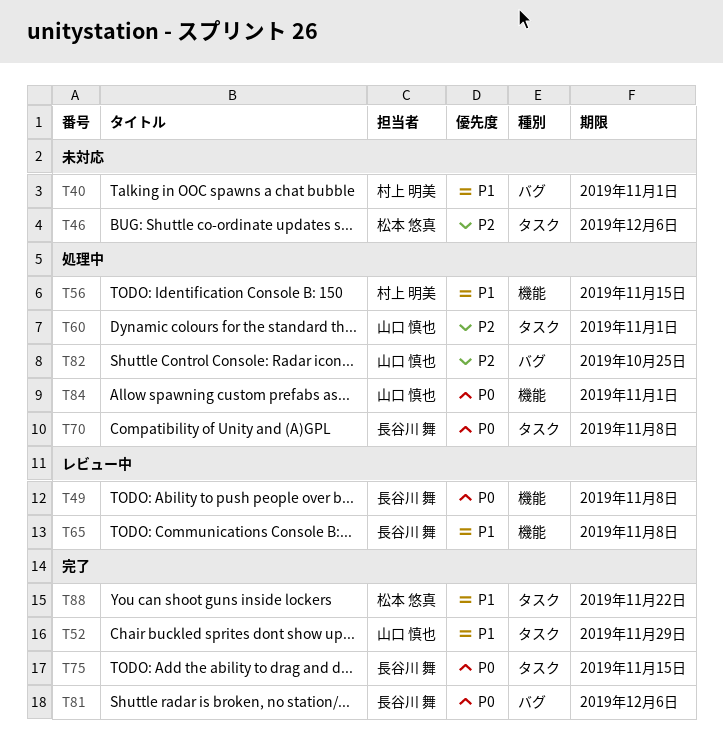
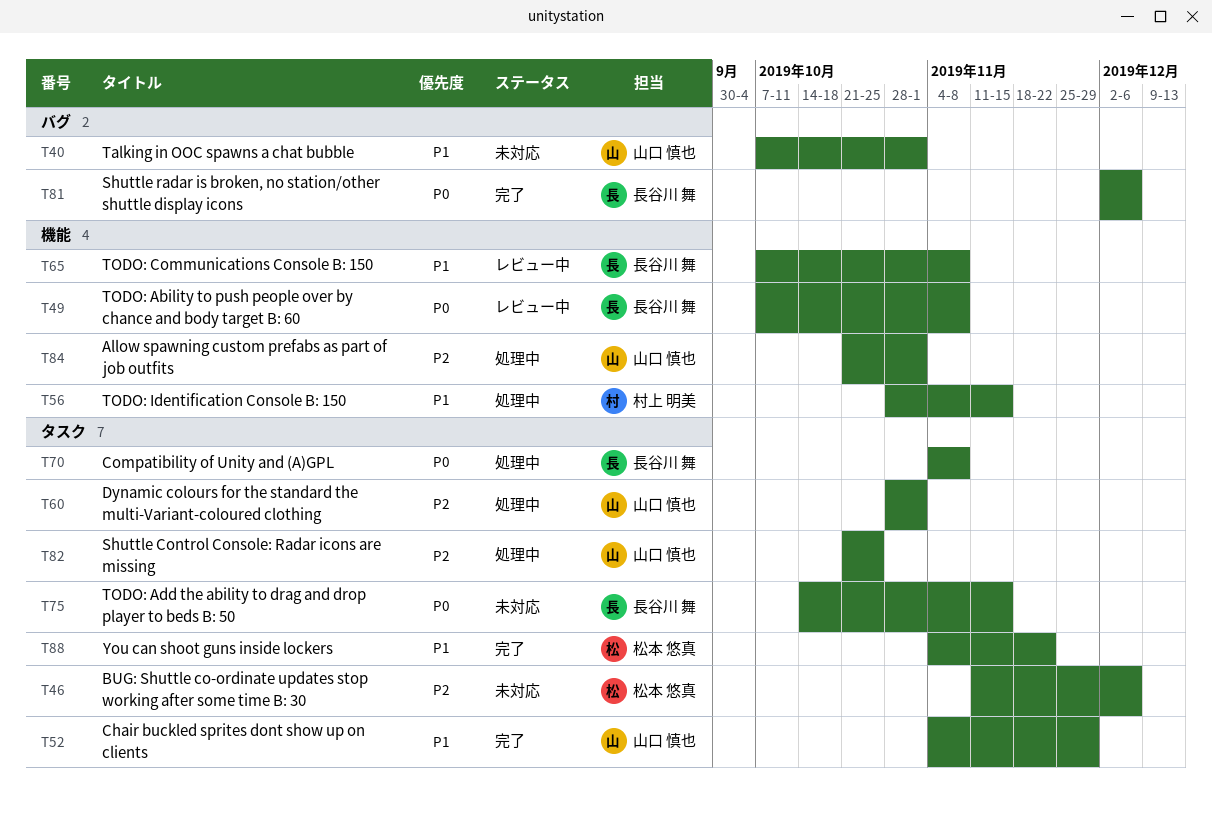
T40, owner: 村上 明美 -> 山口 慎也
T75, status: 完了 -> 未対応
T82, label: バグ -> タスク
T84, priority: P0 -> P2

